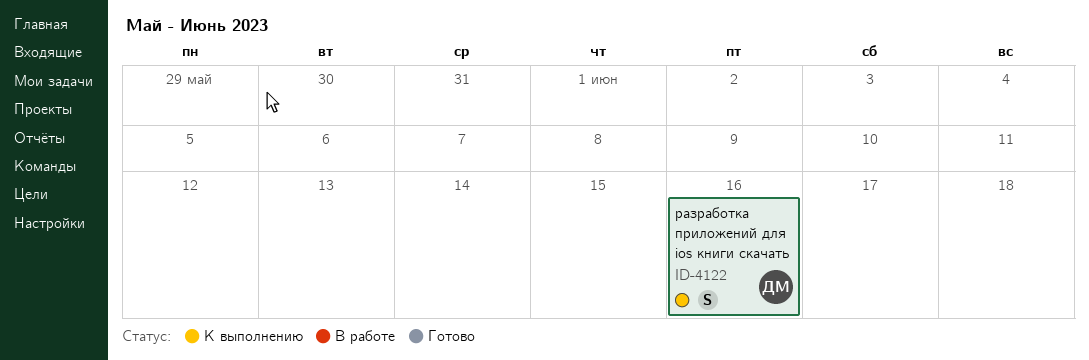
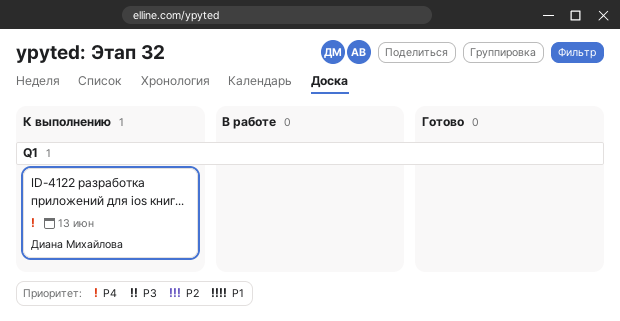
ID-4122, due: Jun 16 -> Jun 13

